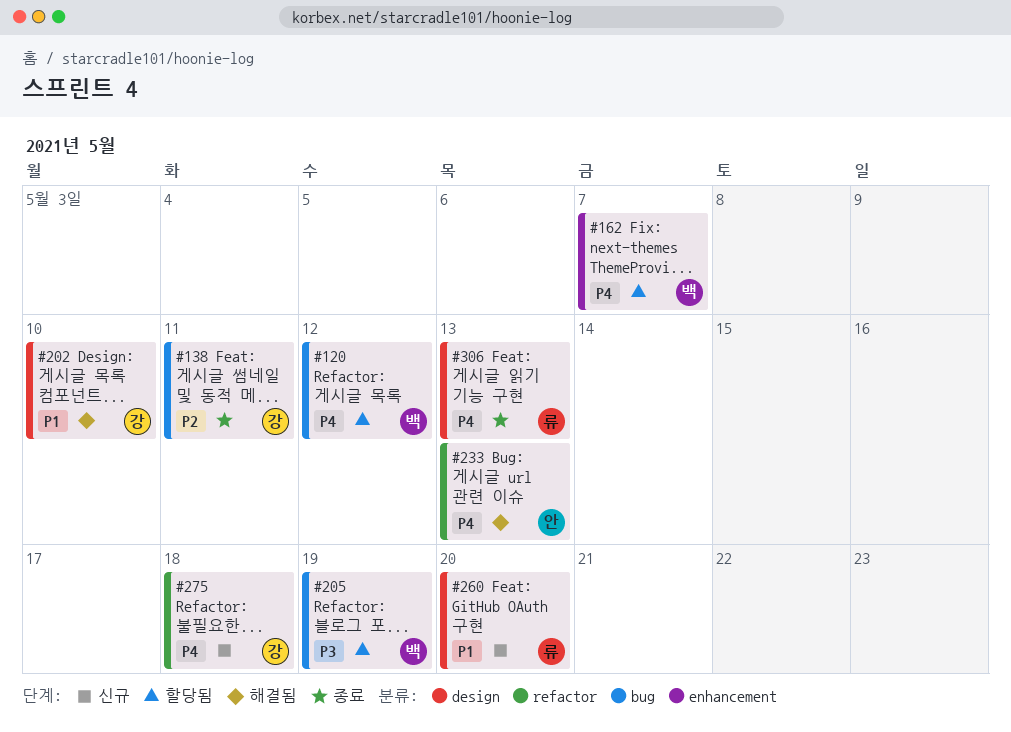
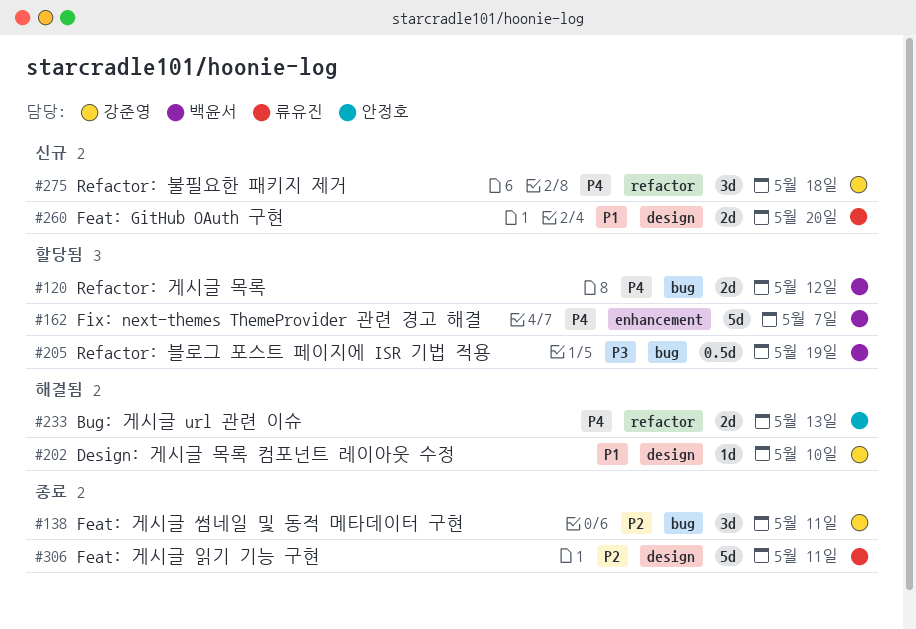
#306, priority: P4 -> P2
#306, due: May 13 -> May 11

